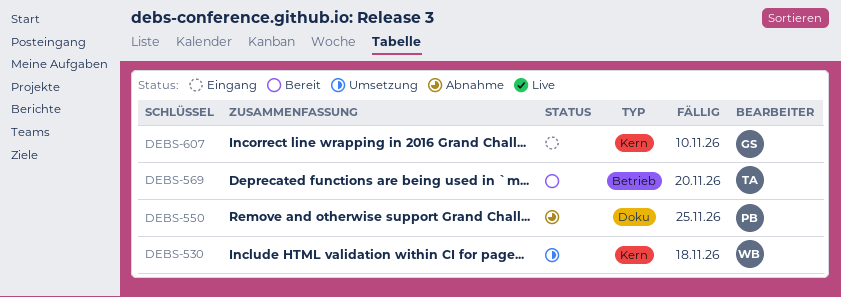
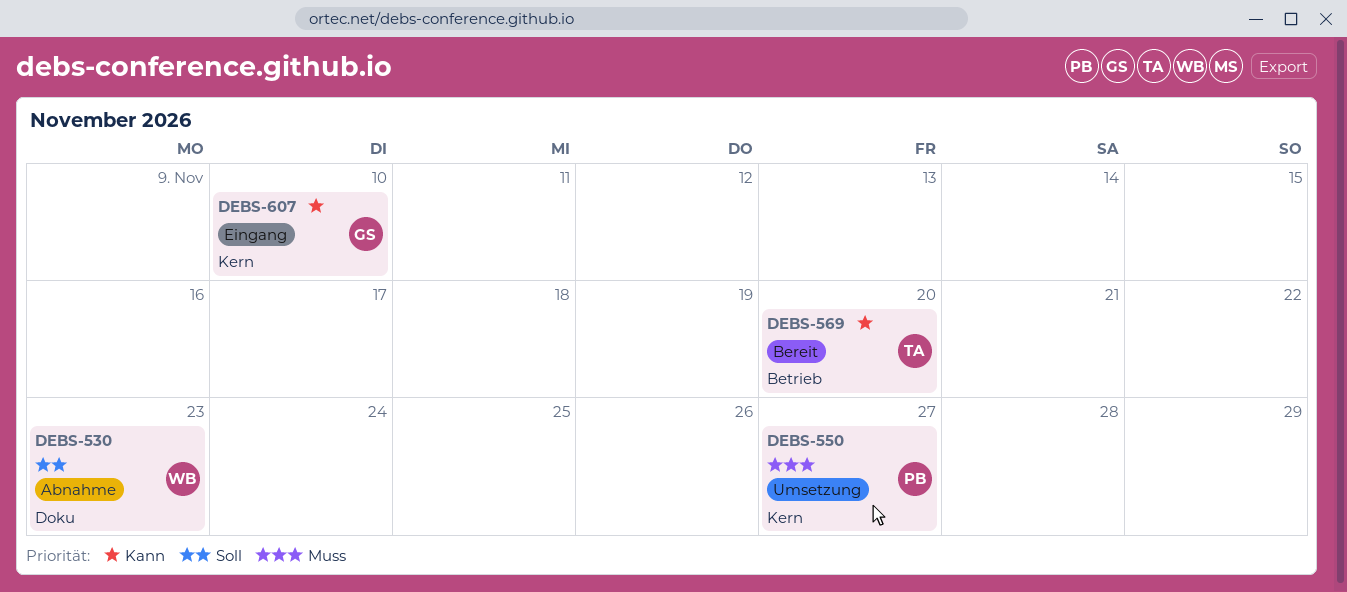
DEBS-530, status: Umsetzung -> Abnahme
DEBS-530, label: Kern -> Doku
DEBS-530, due: Nov 18 -> Nov 23
DEBS-550, status: Abnahme -> Umsetzung
DEBS-550, label: Doku -> Kern
DEBS-550, due: Nov 25 -> Nov 27

